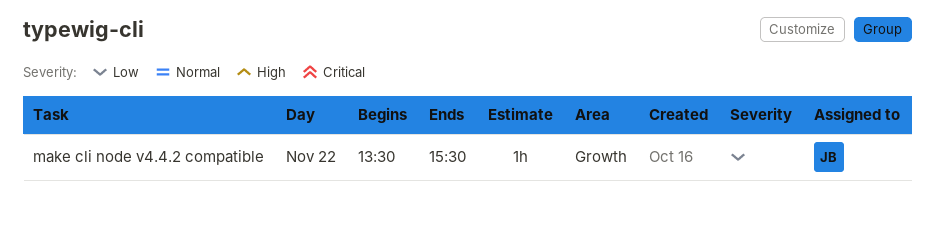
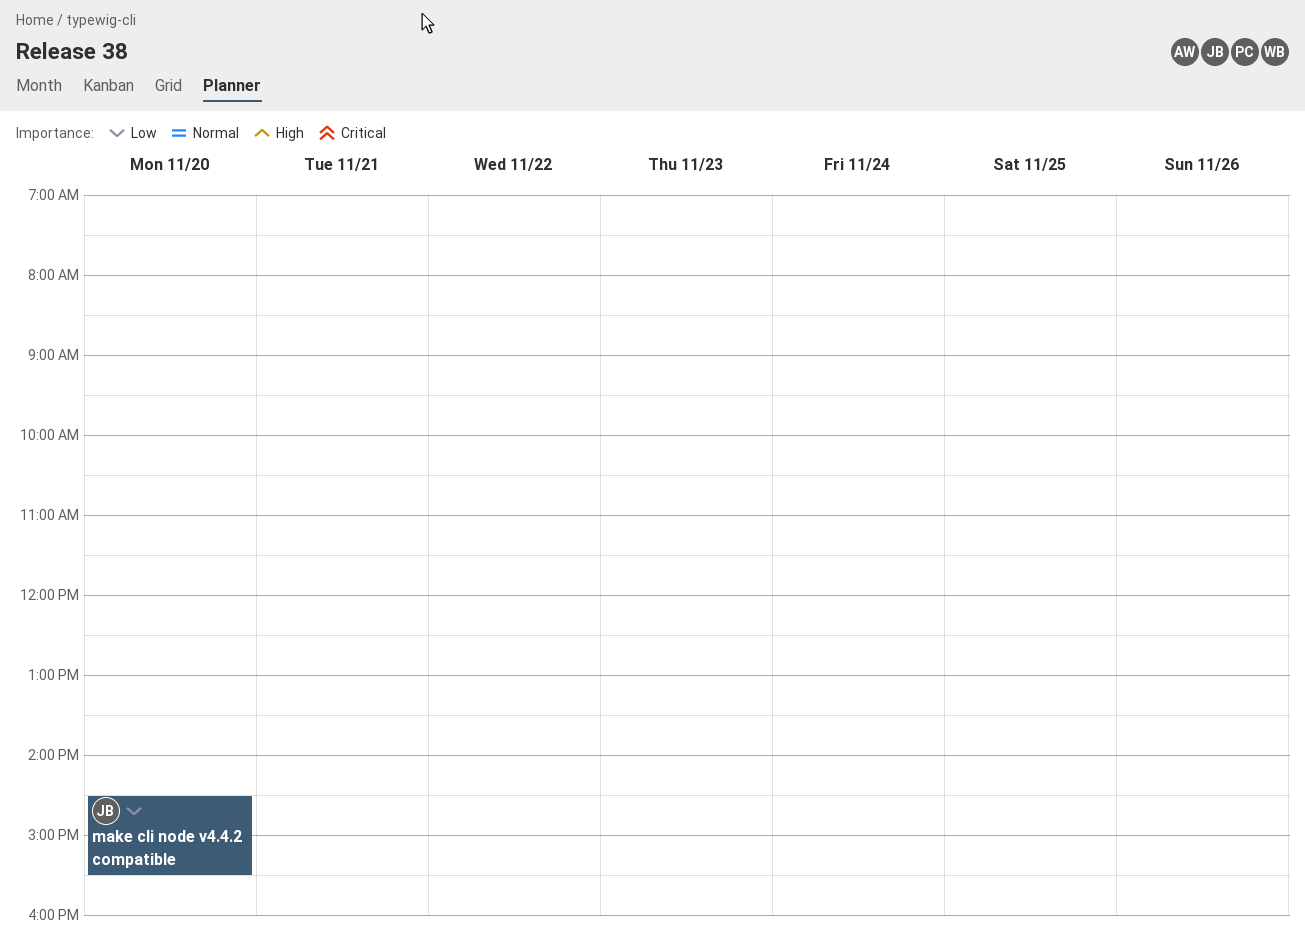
make cli node v4.4.2 compatible, day: Nov 22 -> Nov 20
make cli node v4.4.2 compatible, begins: 13:30 -> 14:30

